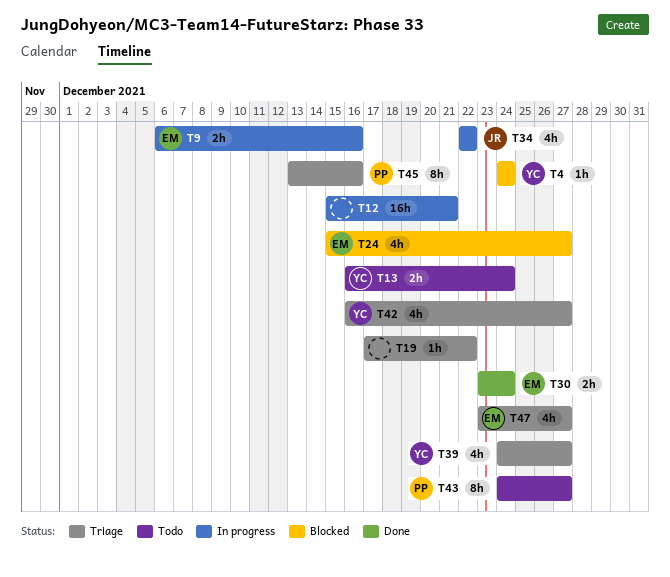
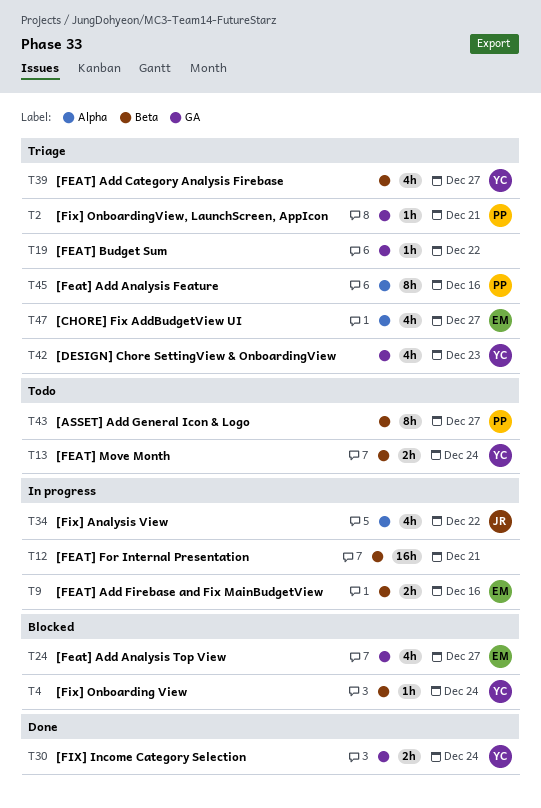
T2: none -> present
T30, owner: EM -> YC
T42, due: Dec 27 -> Dec 23

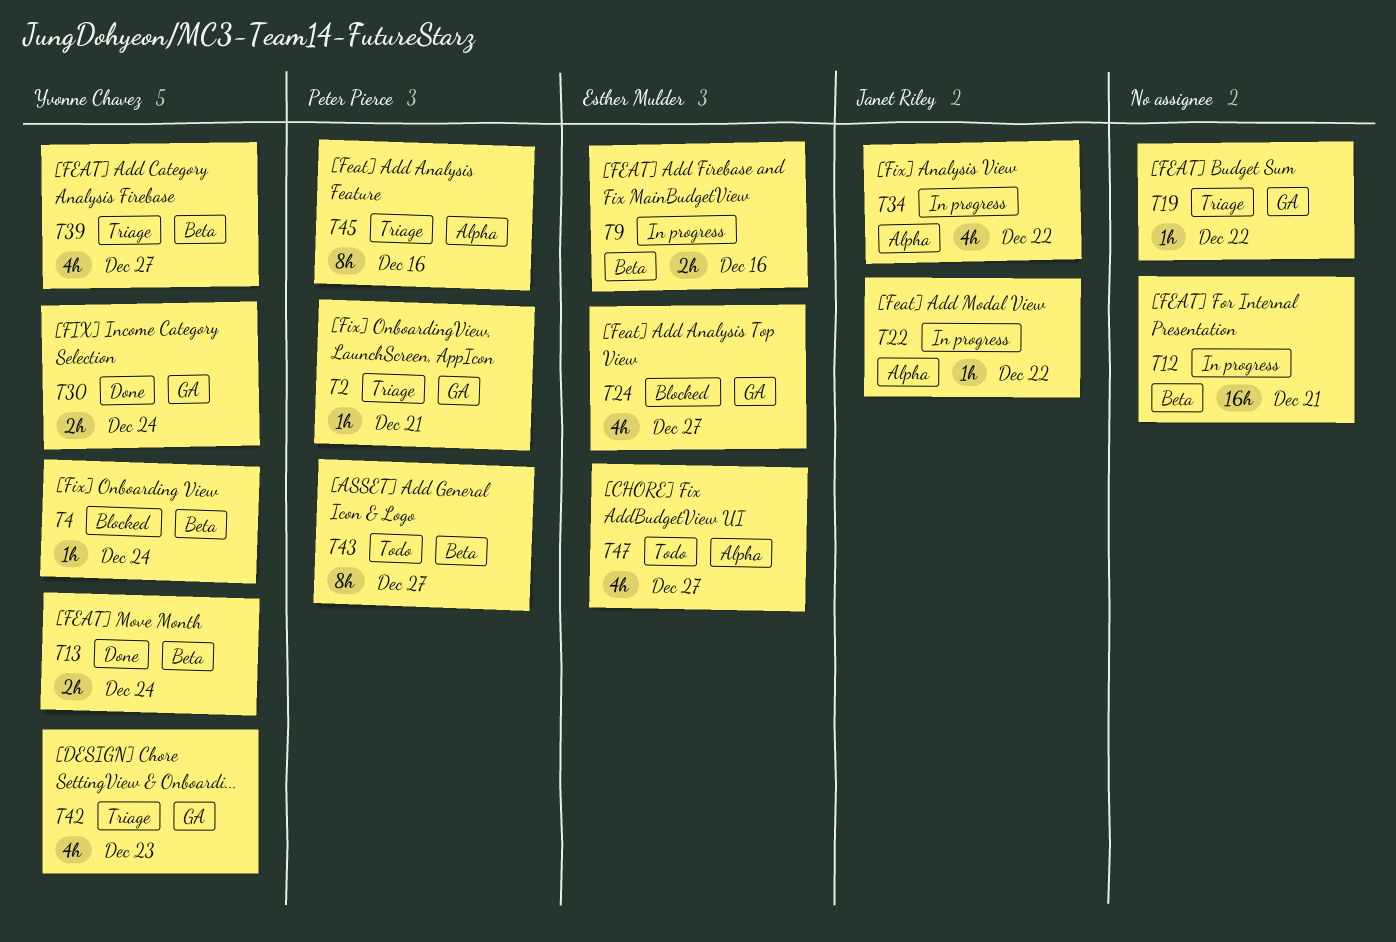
T13, status: Todo -> Done
T22: none -> present
T47, status: Triage -> Todo

